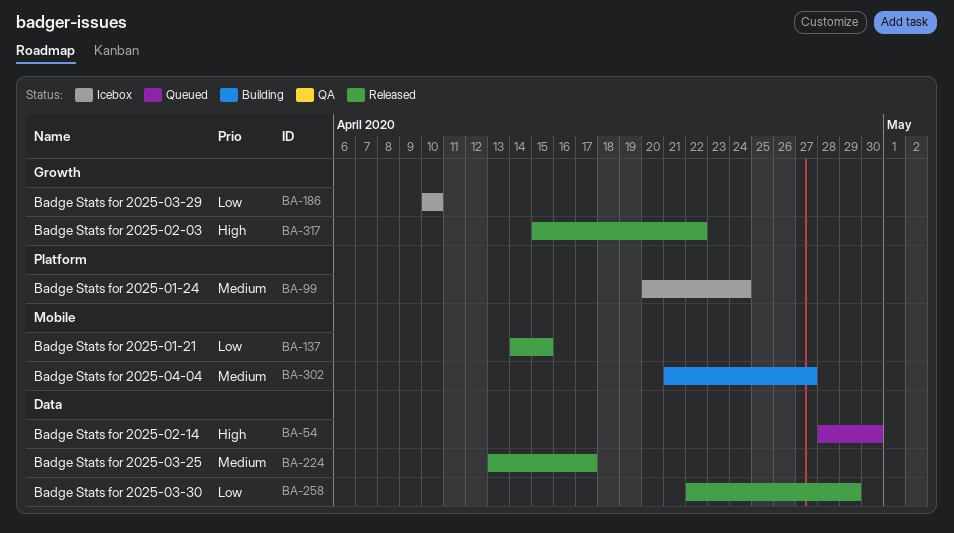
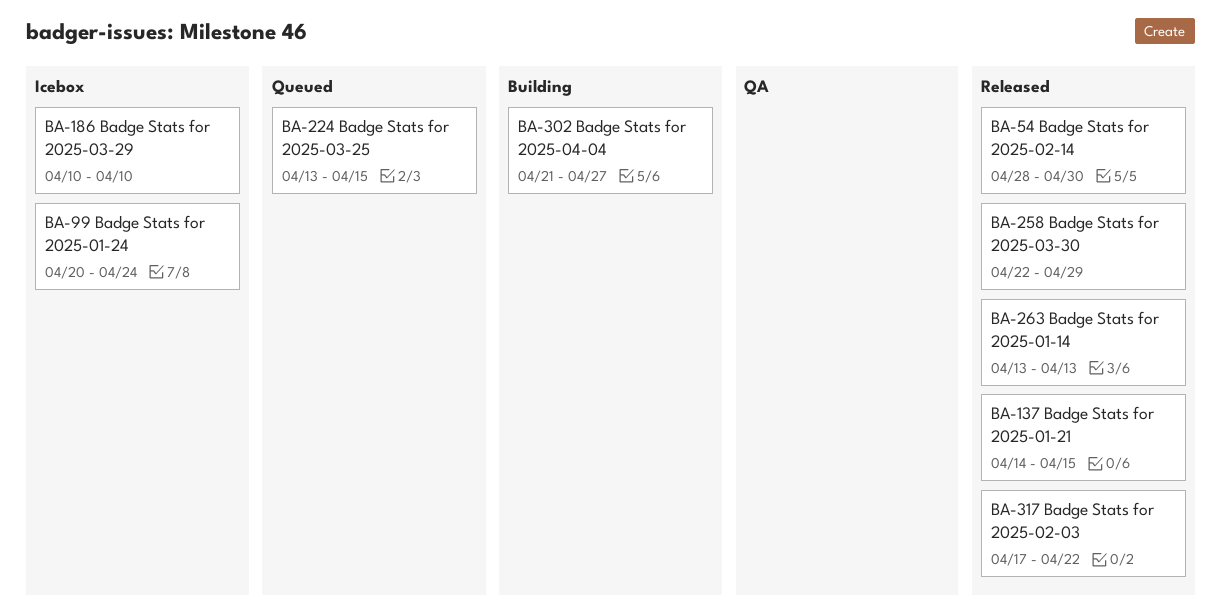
BA-54, status: Queued -> Released
BA-224, status: Released -> Queued
BA-224, due: Apr 17 -> Apr 15
BA-263: none -> present
BA-317, start: Apr 15 -> Apr 17

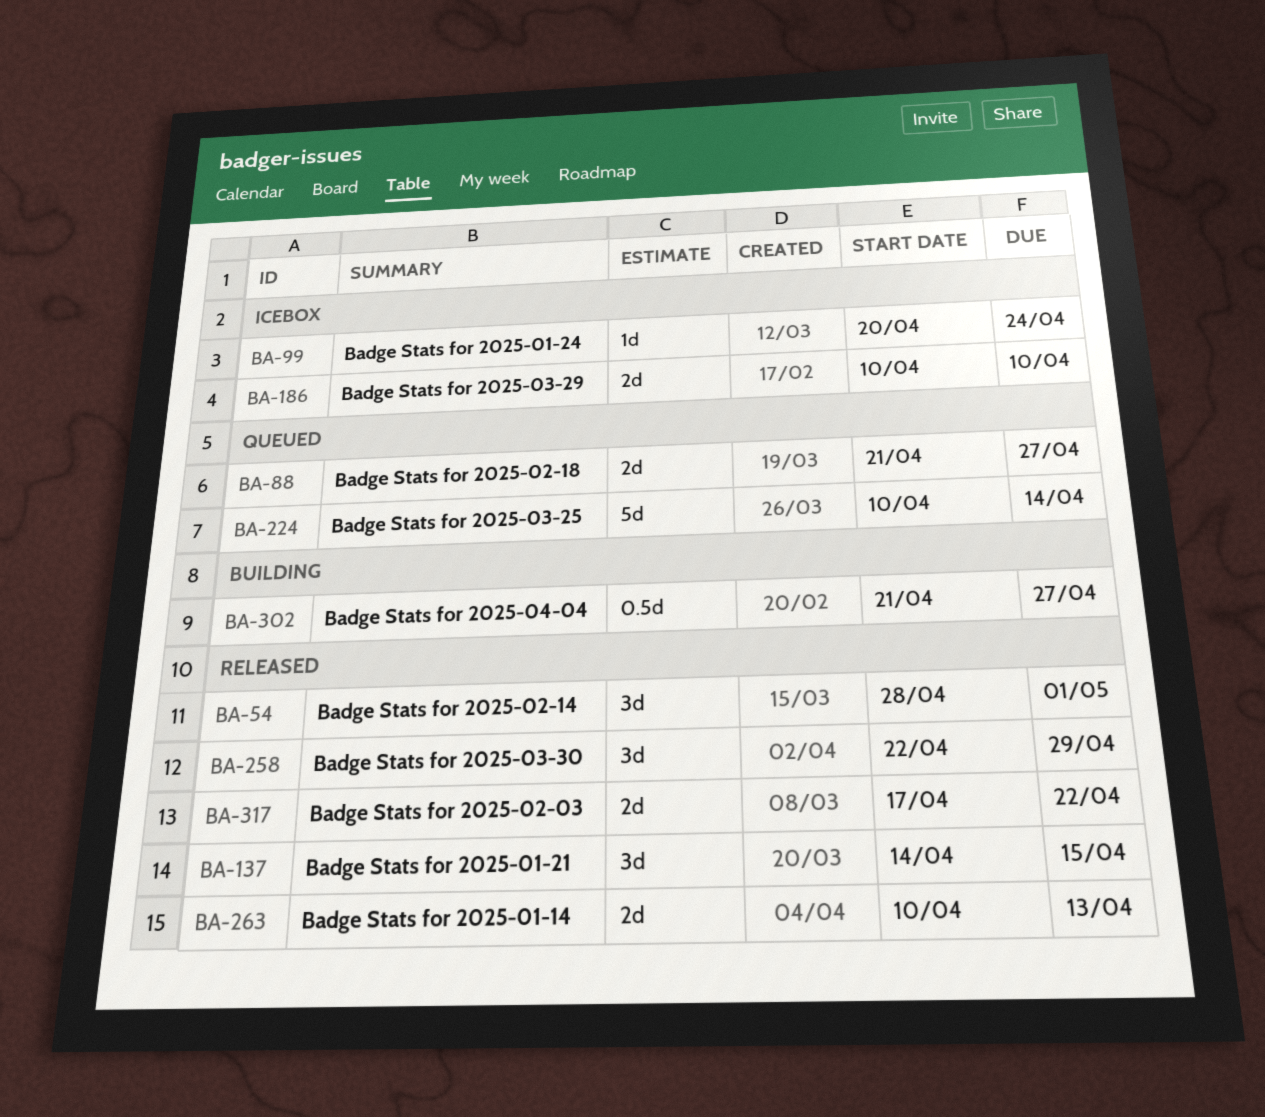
BA-54, due: Apr 30 -> May 1
BA-88: none -> present
BA-224, start: Apr 13 -> Apr 10
BA-224, due: Apr 15 -> Apr 14
BA-263, start: Apr 13 -> Apr 10

